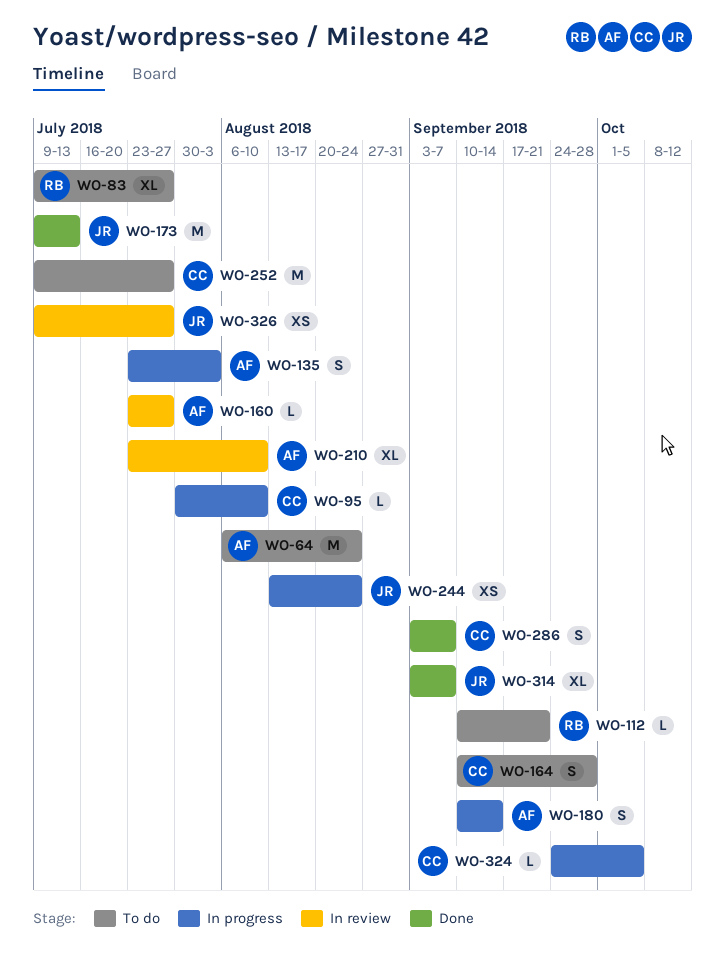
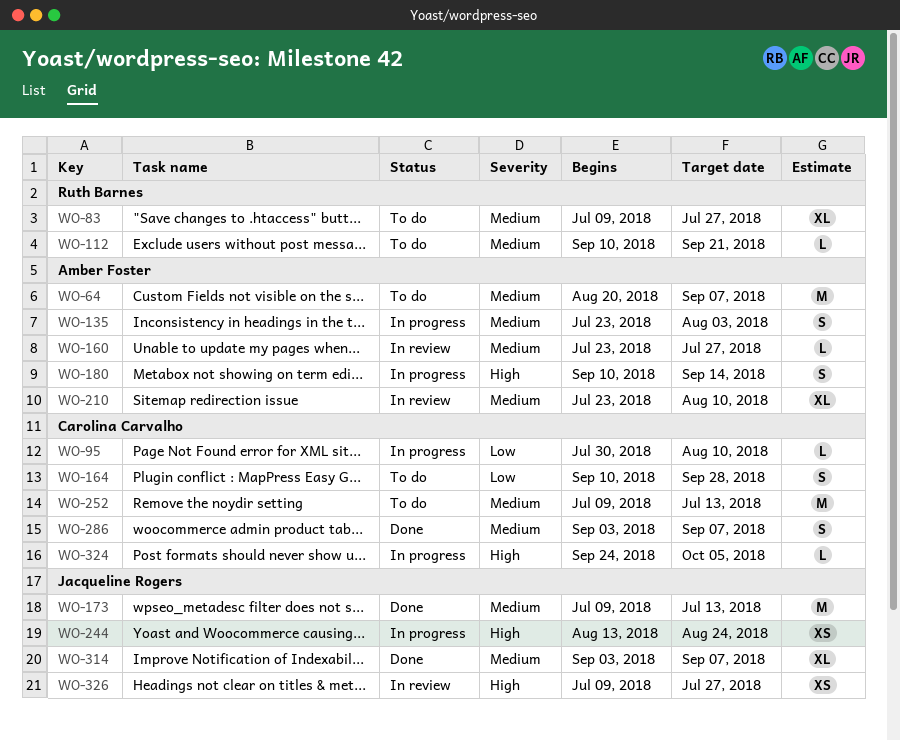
WO-64, start: Aug 6 -> Aug 20
WO-64, due: Aug 24 -> Sep 7
WO-252, due: Jul 27 -> Jul 13

